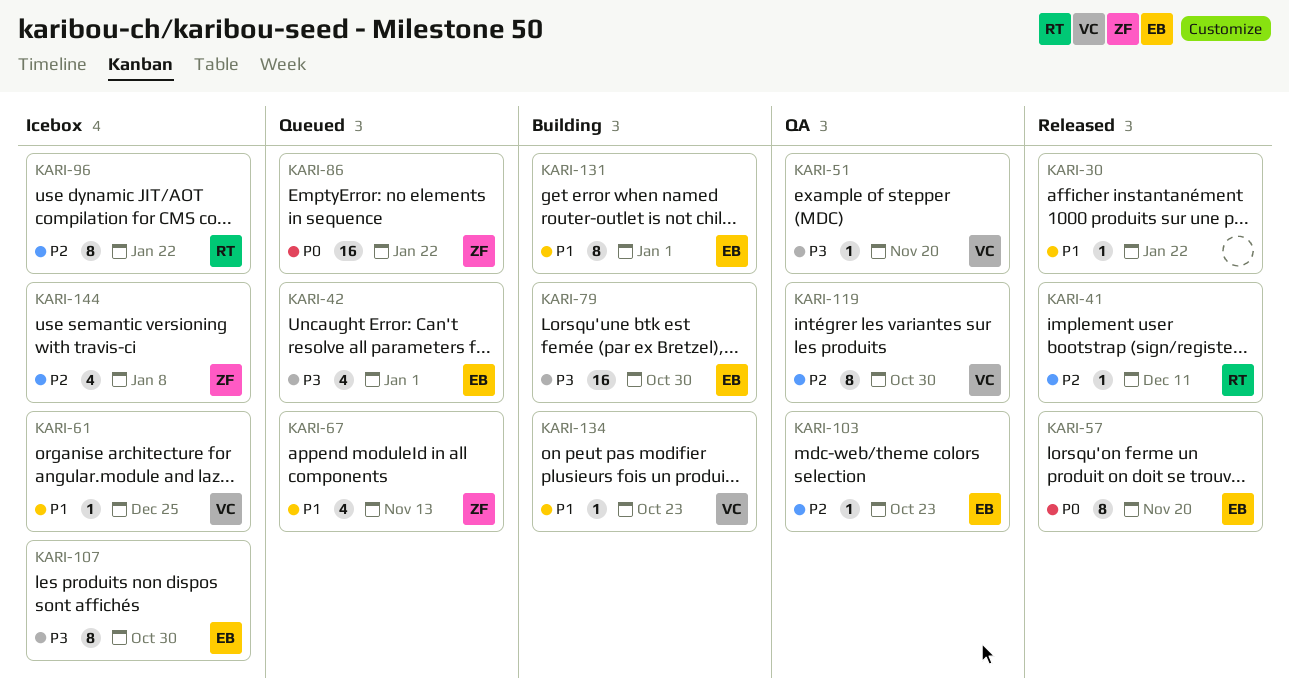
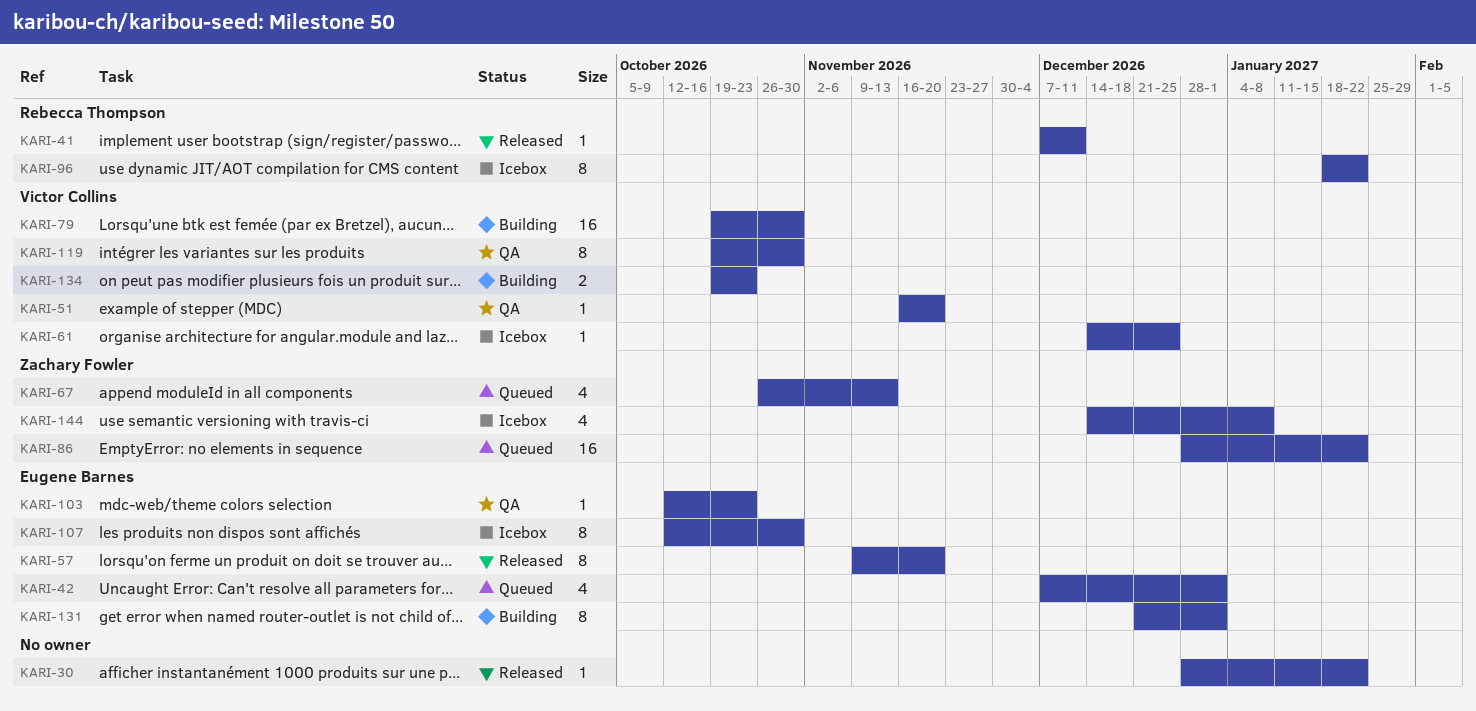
KARI-79, owner: Eugene Barnes -> Victor Collins
KARI-134, estimate: 1 -> 2

